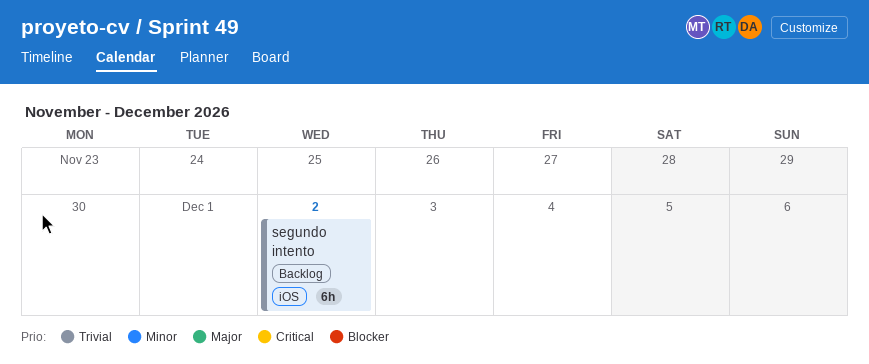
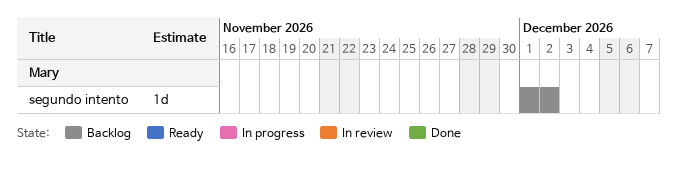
segundo intento, estimate: 6h -> 1d

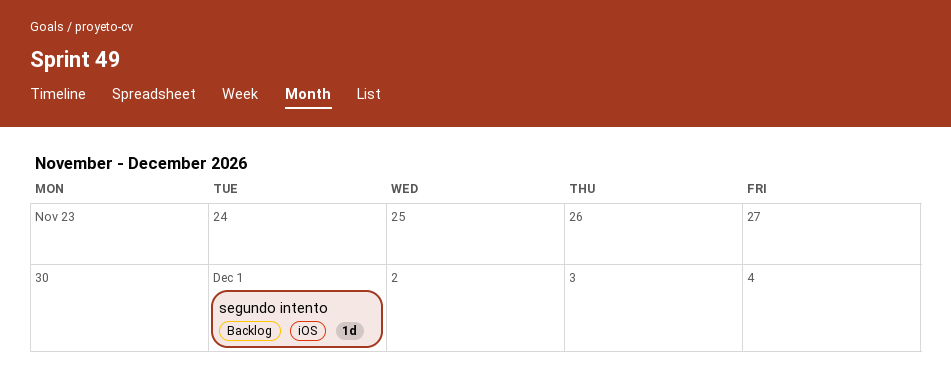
segundo intento, due: Dec 2 -> Dec 1

